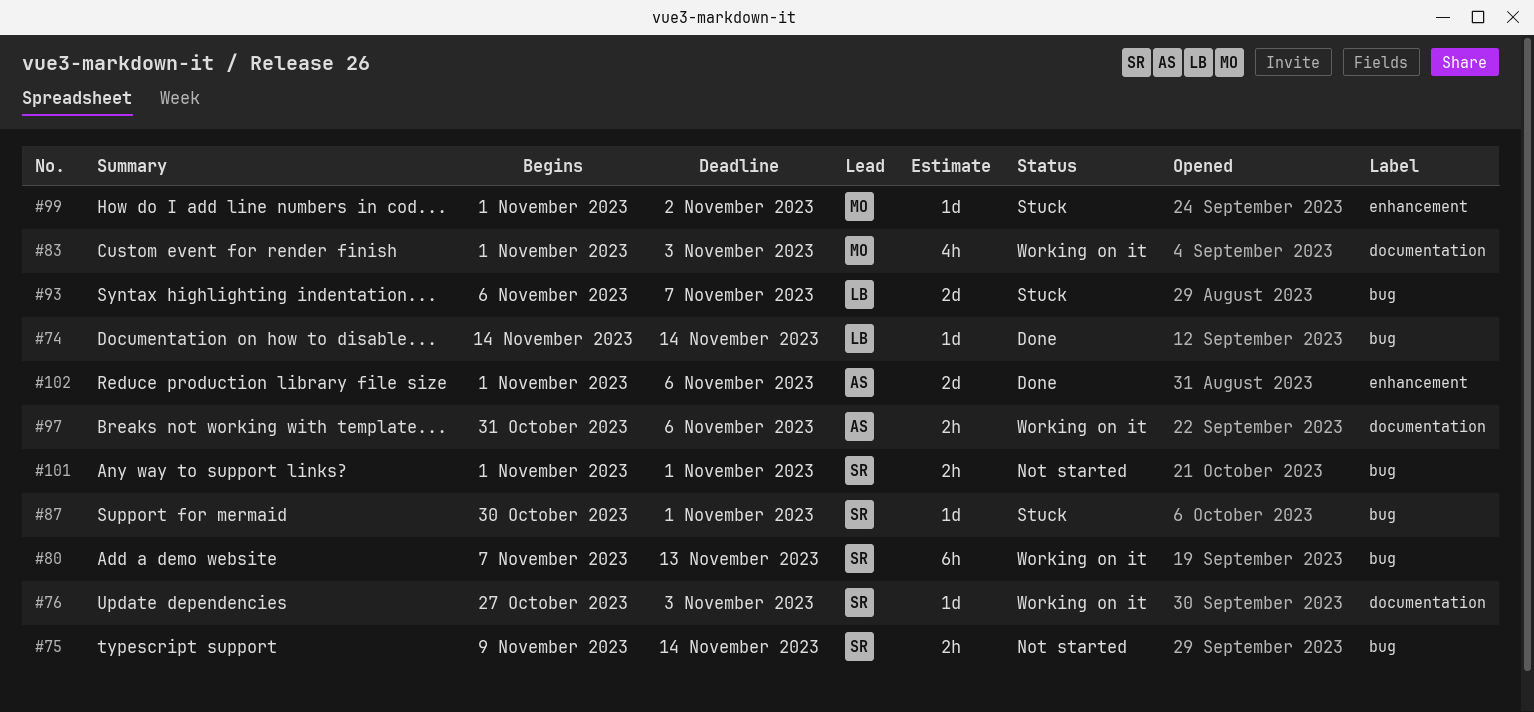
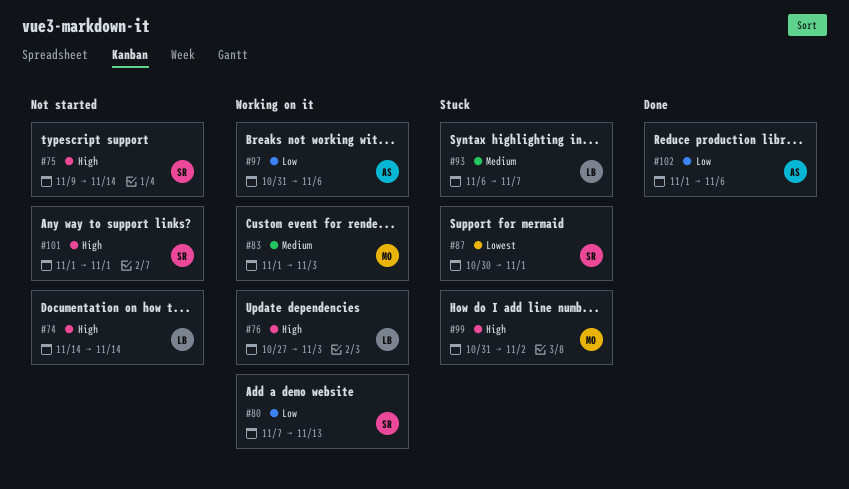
#74, status: Done -> Not started
#76, owner: SR -> LB
#99, start: Nov 1 -> Oct 31

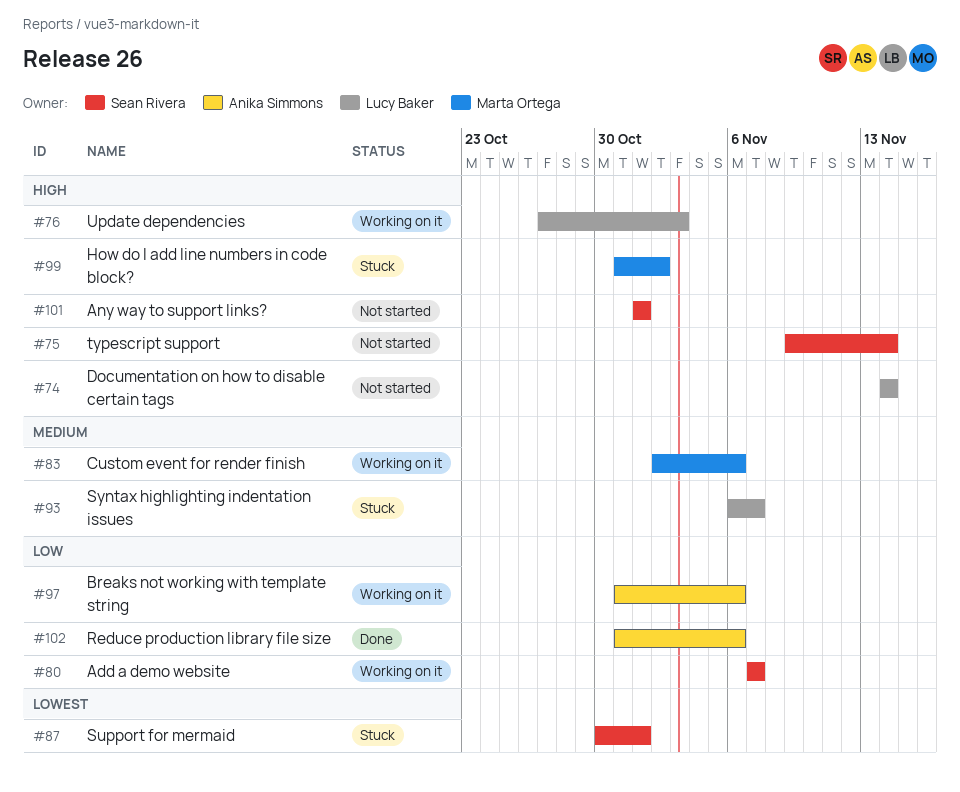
#80, due: Nov 13 -> Nov 7
#83, start: Nov 1 -> Nov 2
#83, due: Nov 3 -> Nov 6
#102, start: Nov 1 -> Oct 31

